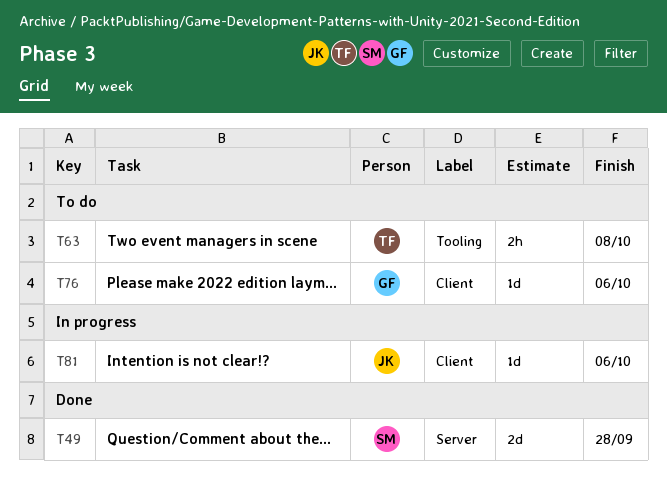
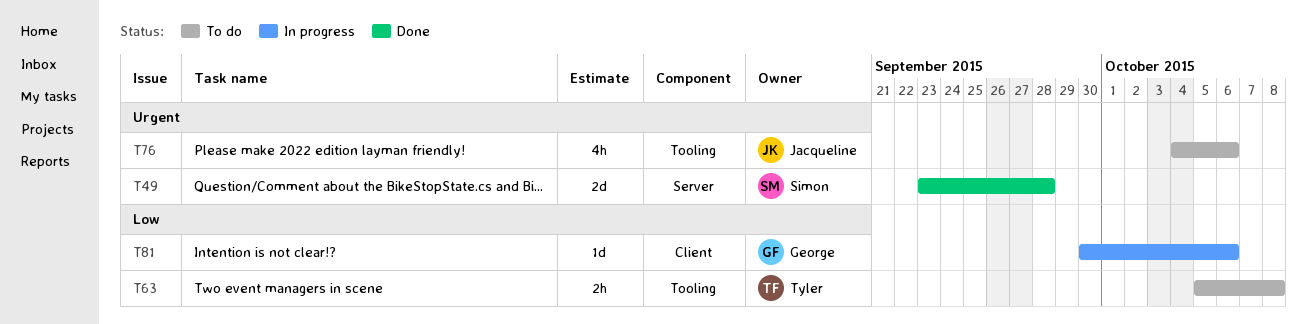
T76, owner: George -> Jacqueline
T76, label: Client -> Tooling
T76, estimate: 1d -> 4h
T81, owner: Jacqueline -> George

